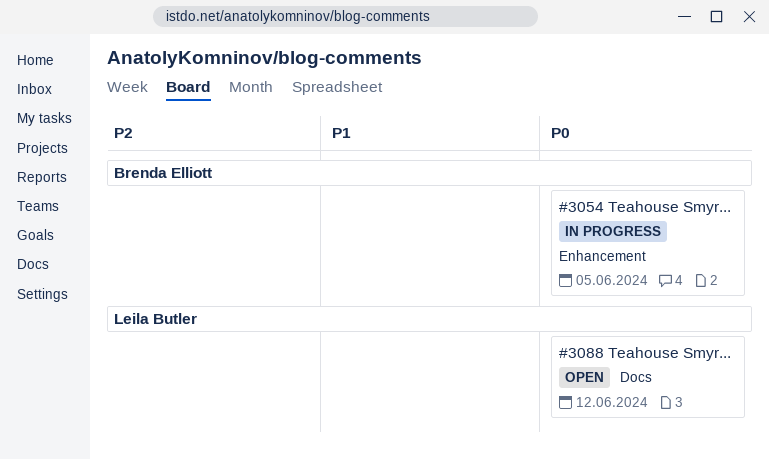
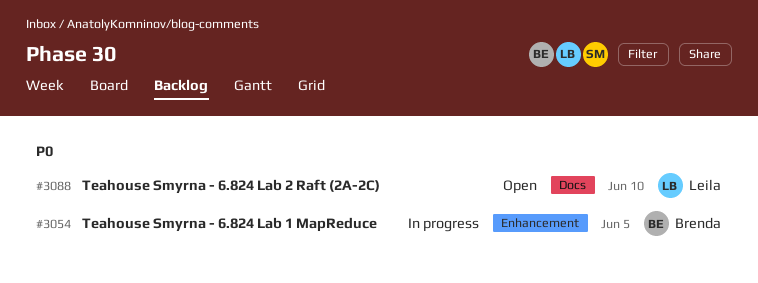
#3088, due: Jun 12 -> Jun 10

